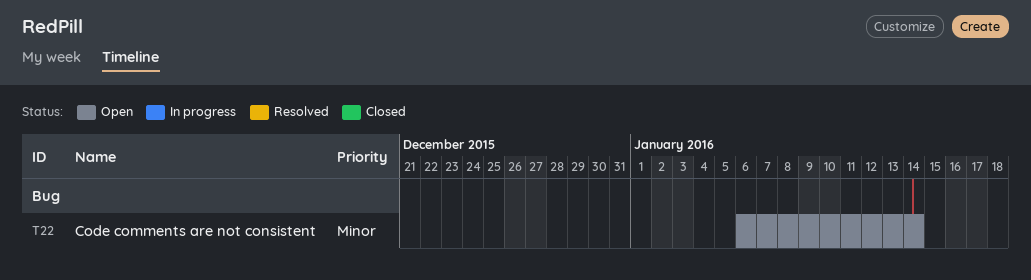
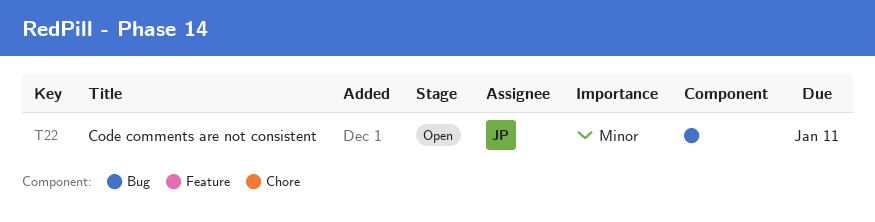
T22, due: Jan 14 -> Jan 11

